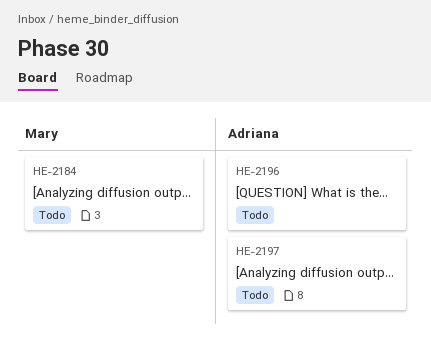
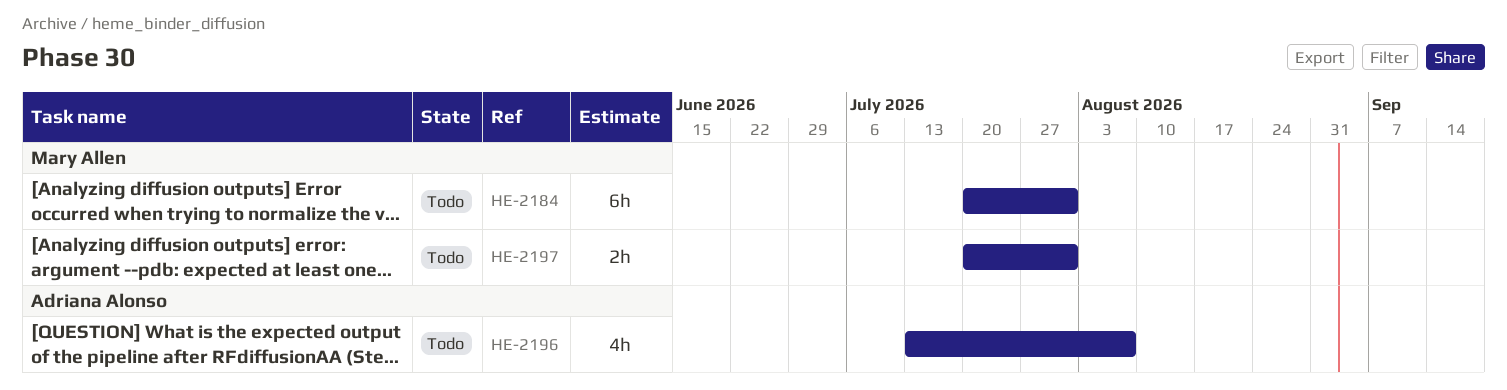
HE-2197, owner: Adriana Alonso -> Mary Allen

